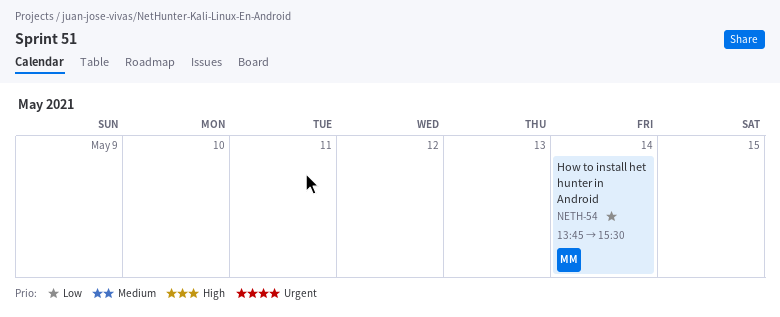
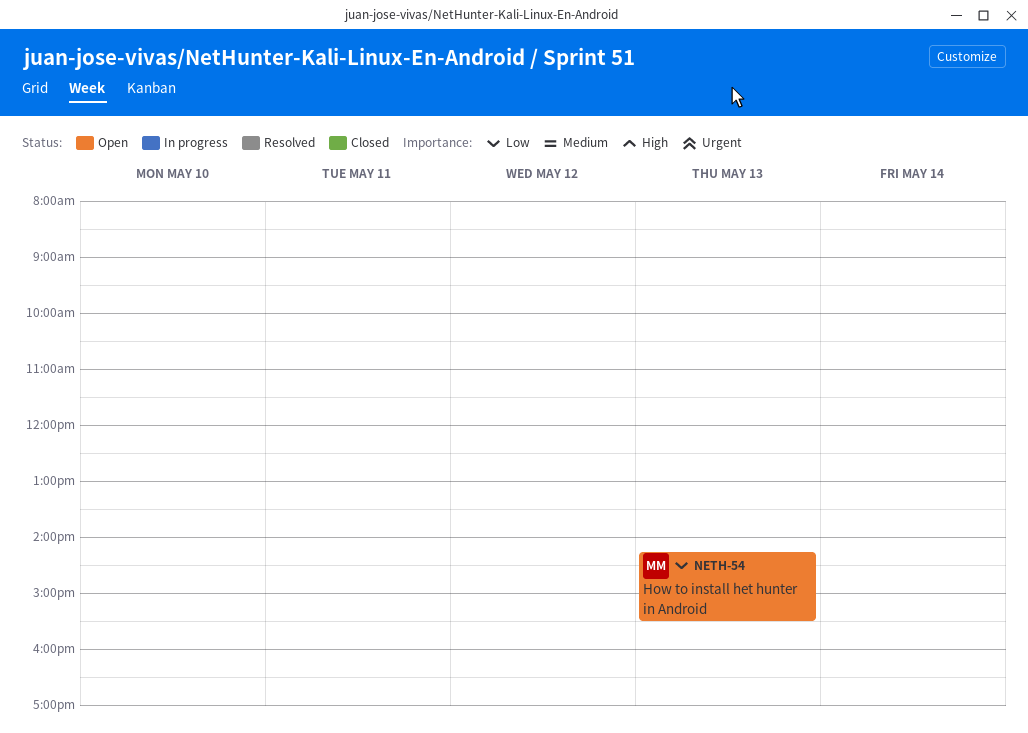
NETH-54, day: May 14 -> May 13
NETH-54, begins: 13:45 -> 14:15

